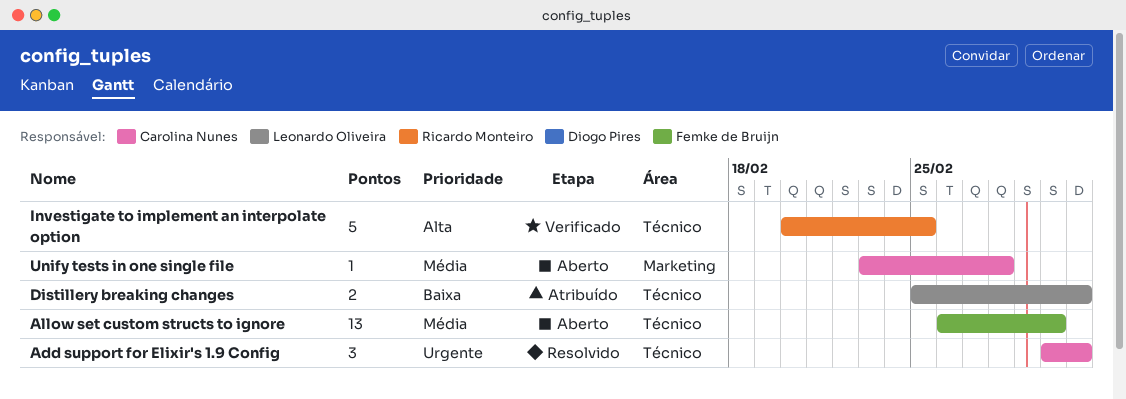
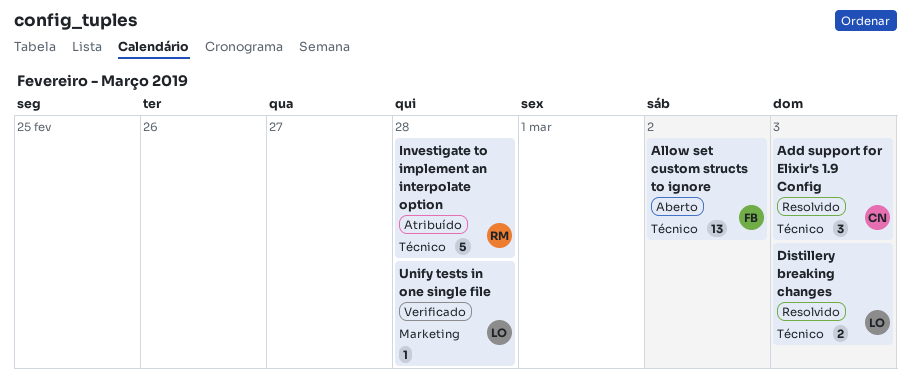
Distillery breaking changes, status: Atribuído -> Resolvido
Investigate to implement an interpolate option, status: Verificado -> Atribuído
Investigate to implement an interpolate option, due: Feb 25 -> Feb 28
Unify tests in one single file, status: Aberto -> Verificado
Unify tests in one single file, owner: Carolina Nunes -> Leonardo Oliveira

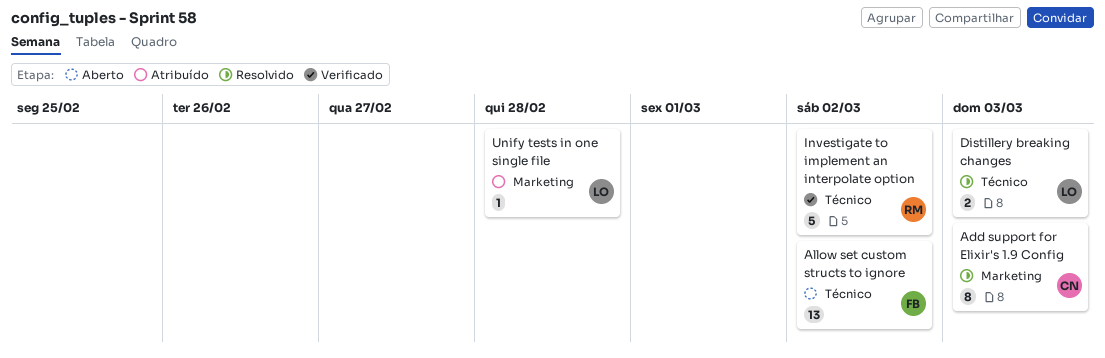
Add support for Elixir's 1.9 Config, label: Técnico -> Marketing
Add support for Elixir's 1.9 Config, estimate: 3 -> 8
Investigate to implement an interpolate option, status: Atribuído -> Verificado
Investigate to implement an interpolate option, due: Feb 28 -> Mar 2
Unify tests in one single file, status: Verificado -> Atribuído

